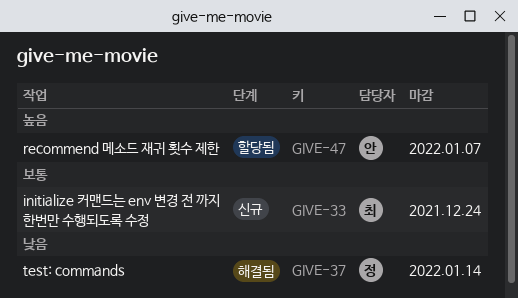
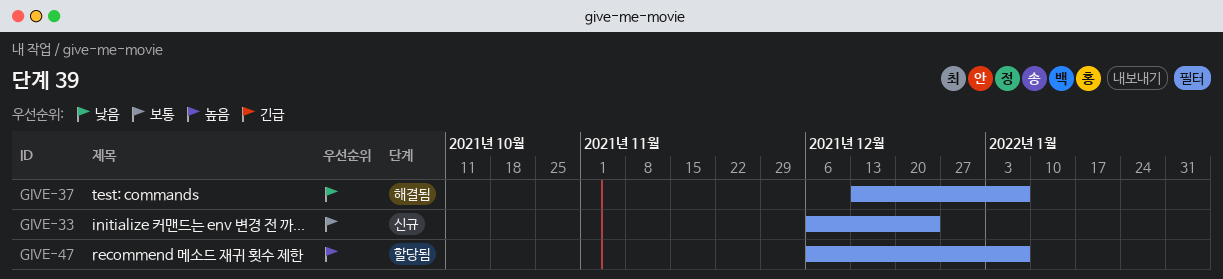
GIVE-37, due: Jan 14 -> Jan 7

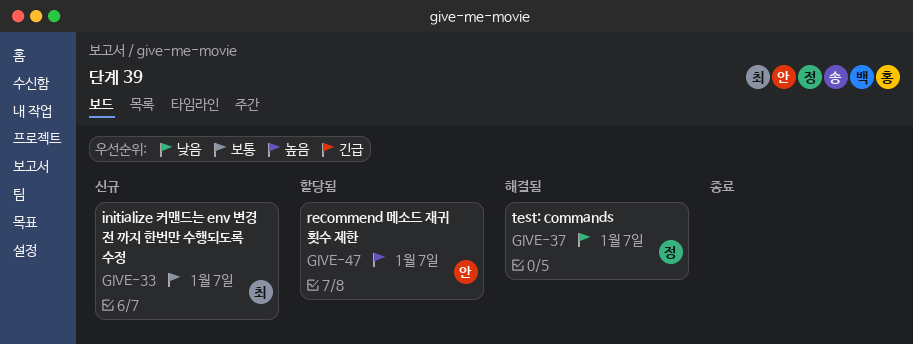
GIVE-33, due: Dec 24 -> Jan 7

